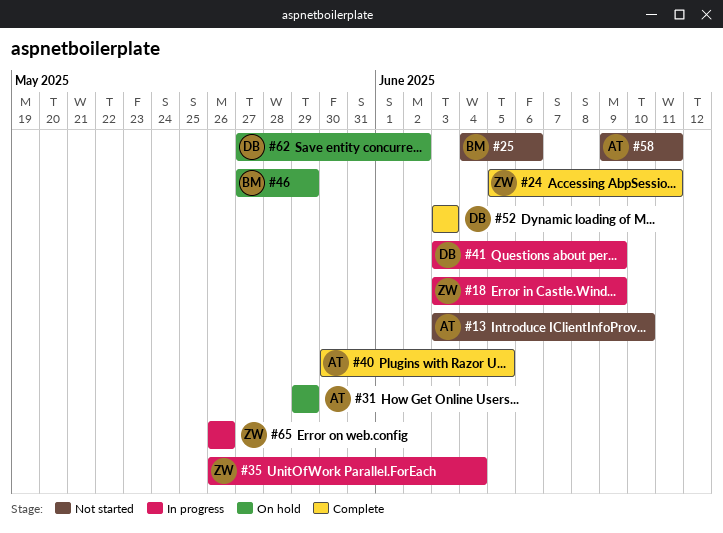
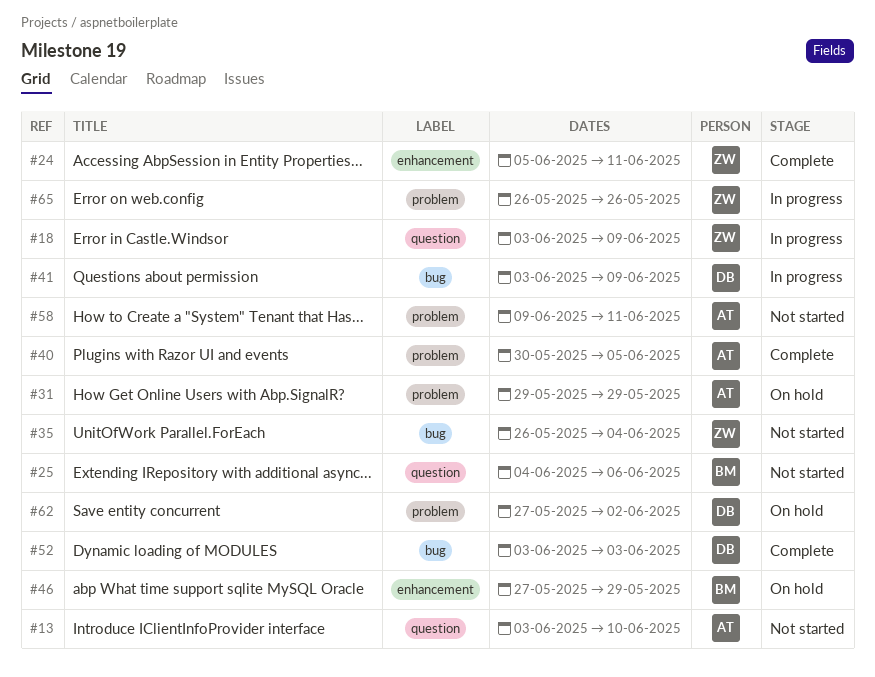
#35, status: In progress -> Not started

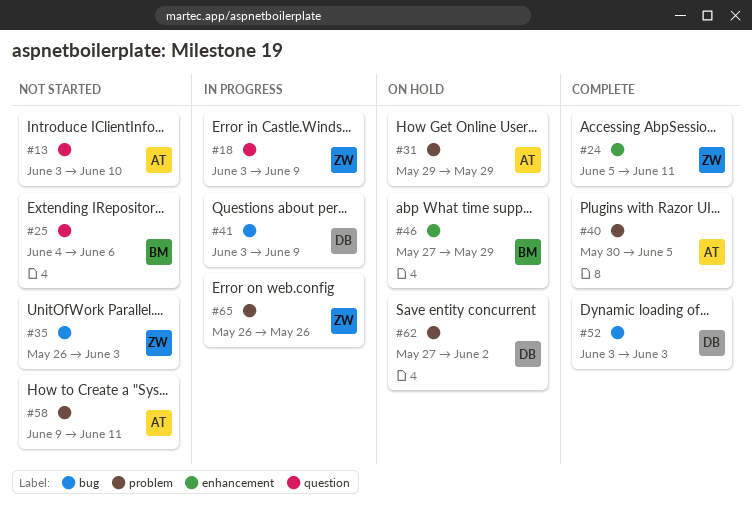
#35, due: Jun 4 -> Jun 3

